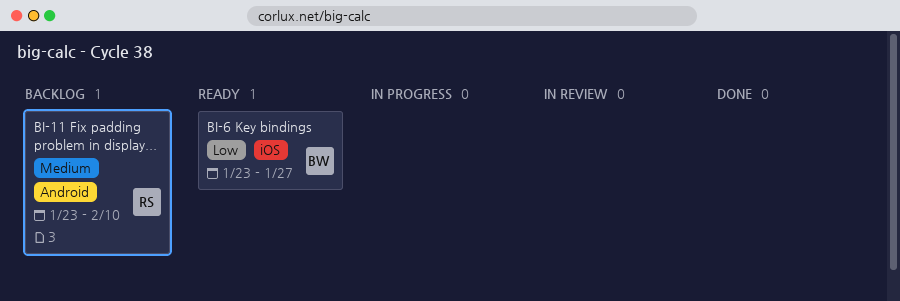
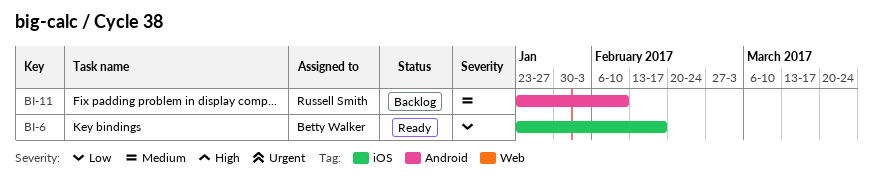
BI-6, due: Jan 27 -> Feb 17

